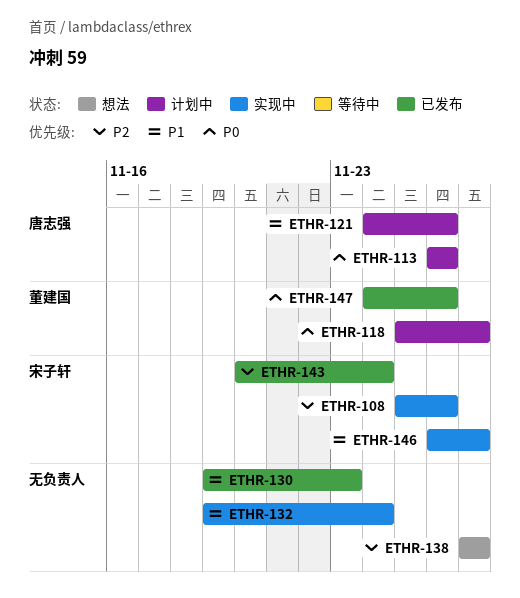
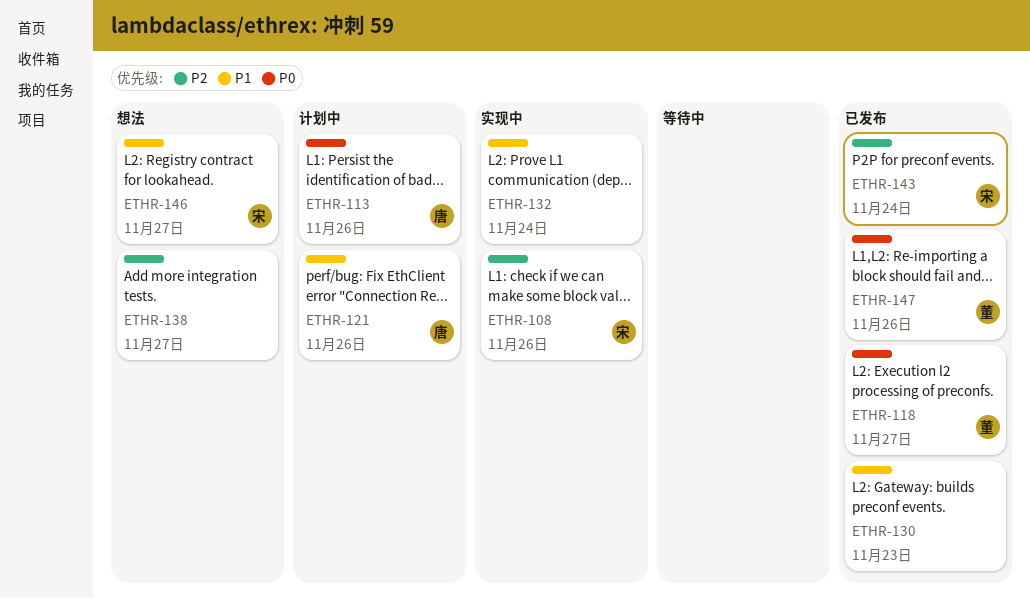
ETHR-118, status: 计划中 -> 已发布
ETHR-146, status: 实现中 -> 想法

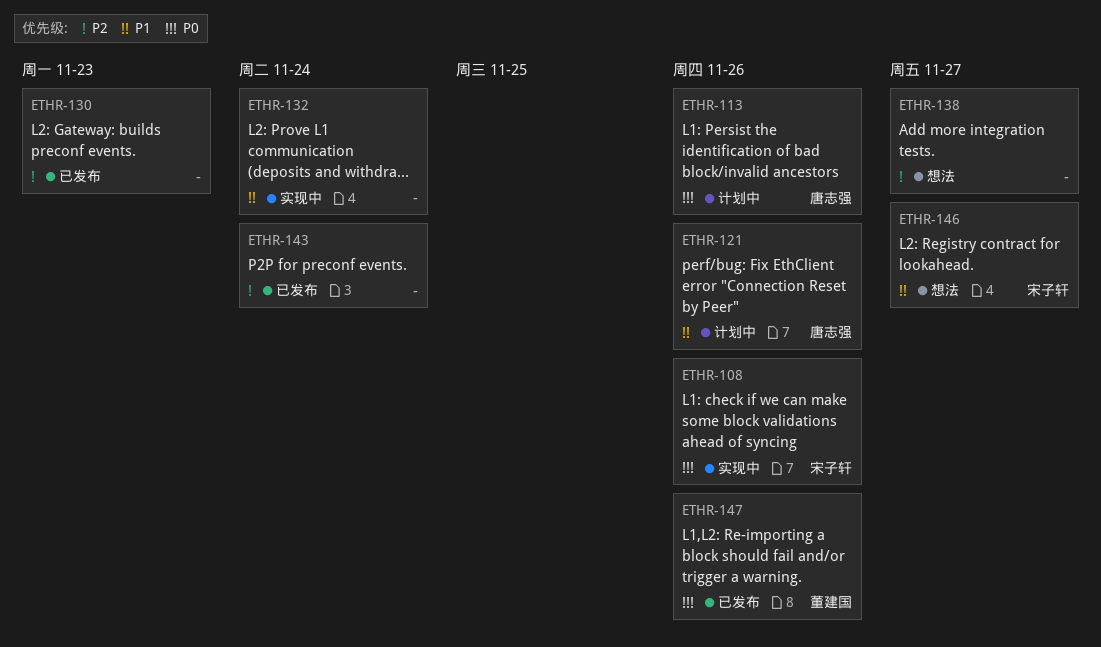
ETHR-108, priority: P2 -> P0
ETHR-118: present -> none
ETHR-130, priority: P1 -> P2
ETHR-143, owner: 宋子轩 -> none

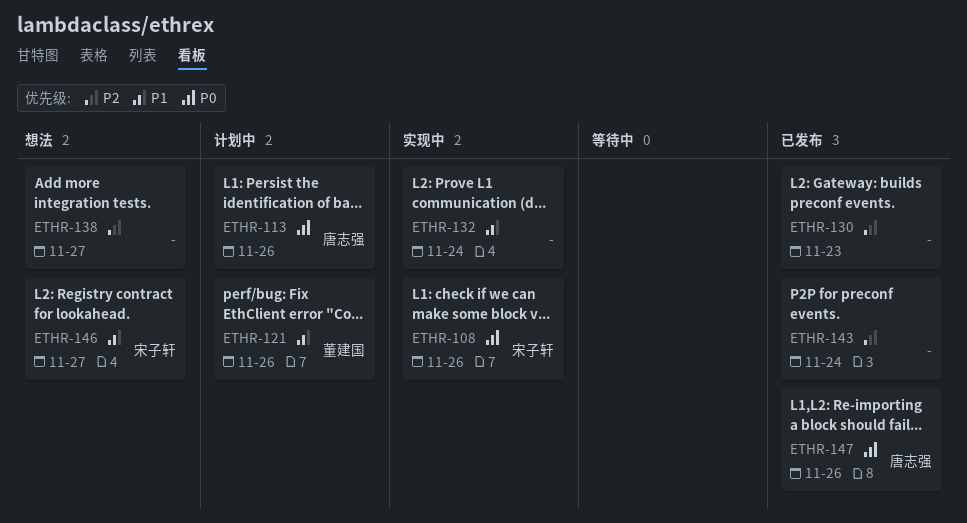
ETHR-121, owner: 唐志强 -> 董建国
ETHR-147, owner: 董建国 -> 唐志强

